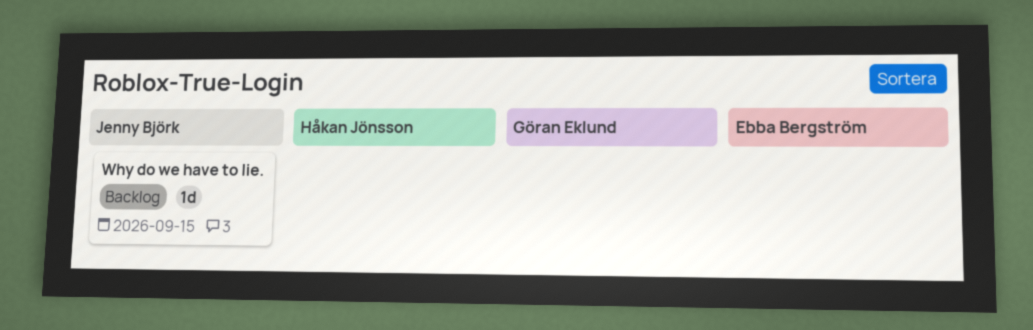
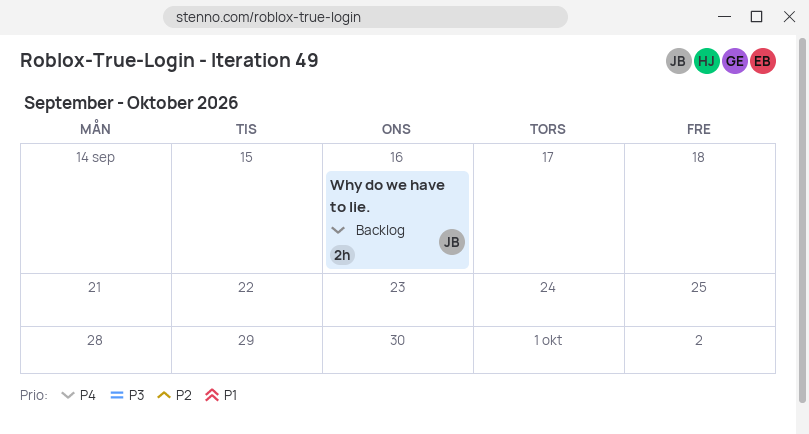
Why do we have to lie., estimate: 1d -> 2h
Why do we have to lie., due: Sep 15 -> Sep 16

